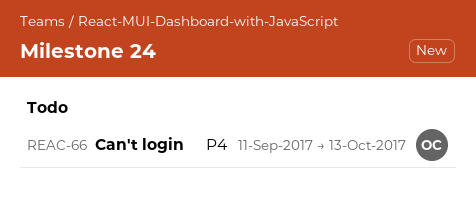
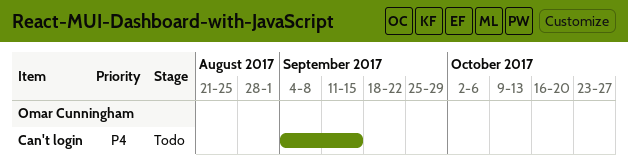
Can't login, start: Sep 11 -> Sep 4
Can't login, due: Oct 13 -> Sep 15

